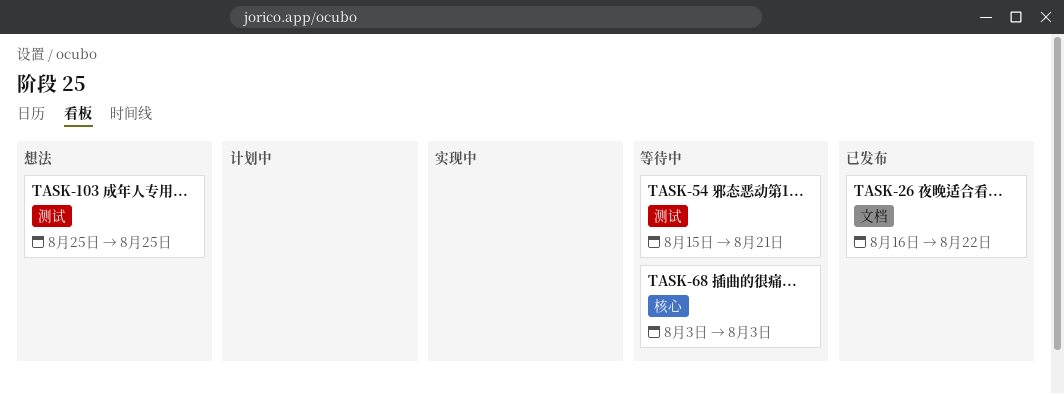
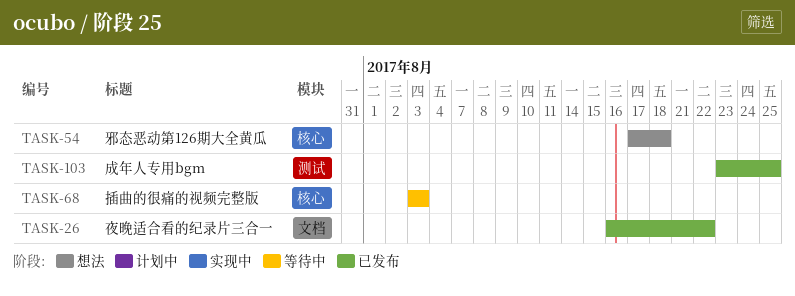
TASK-54, status: 等待中 -> 想法
TASK-54, label: 测试 -> 核心
TASK-54, start: Aug 15 -> Aug 17
TASK-54, due: Aug 21 -> Aug 18
TASK-103, status: 想法 -> 已发布
TASK-103, start: Aug 25 -> Aug 23

